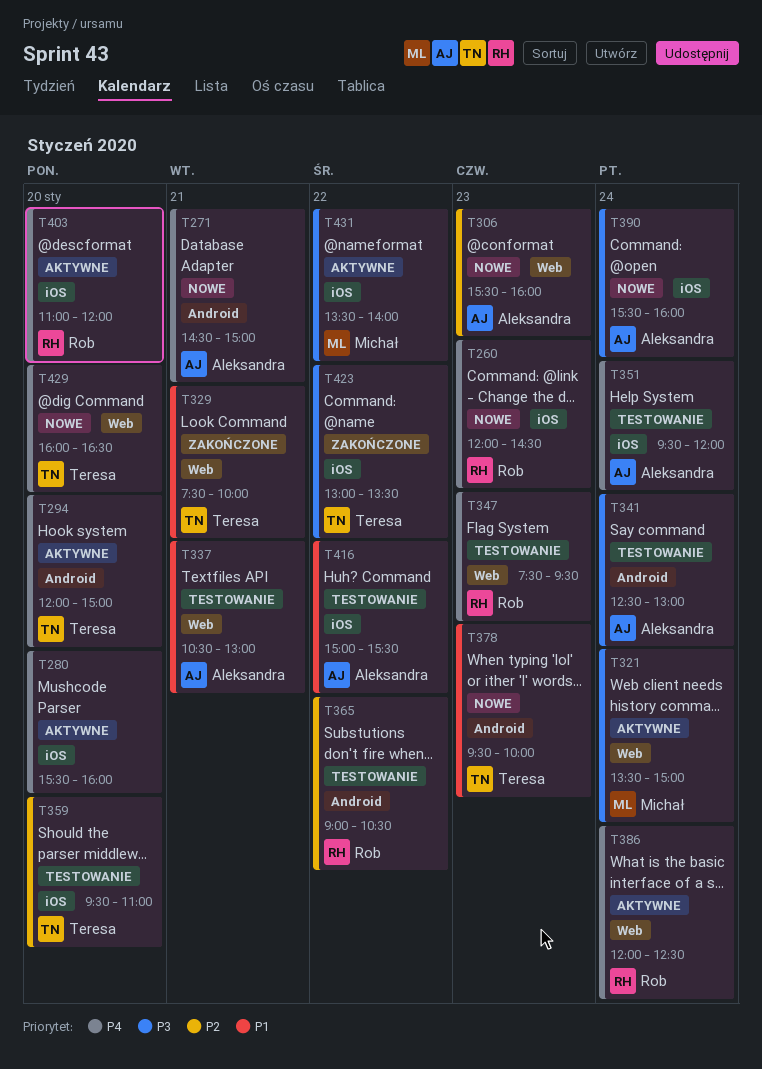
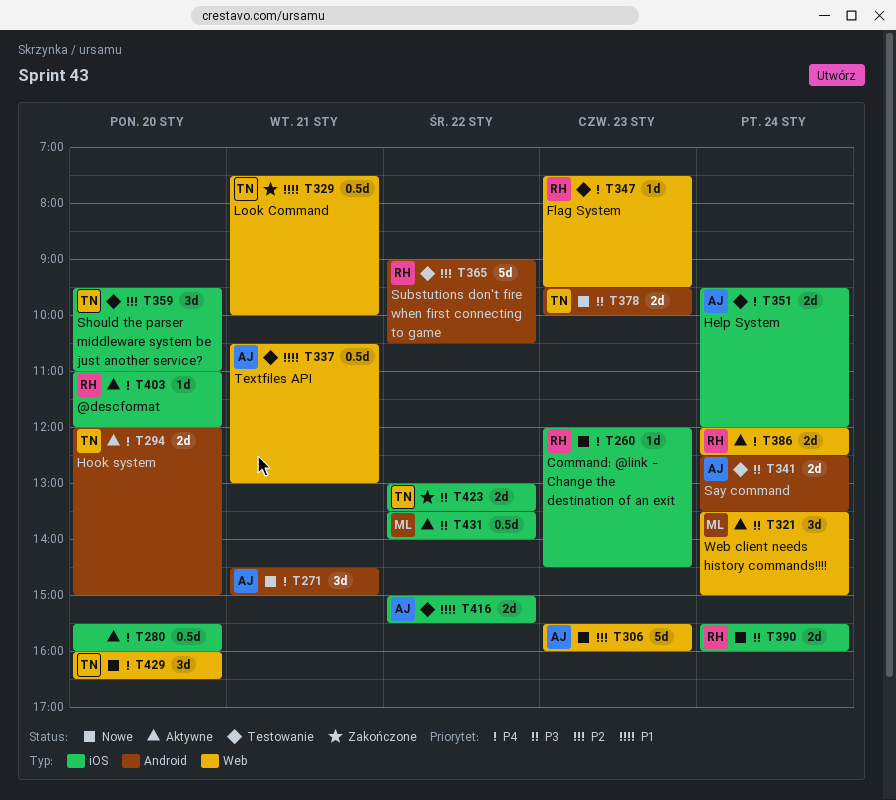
T341, ends: 13:00 -> 13:30
T378, priority: P1 -> P3
T390, owner: Aleksandra -> Rob

